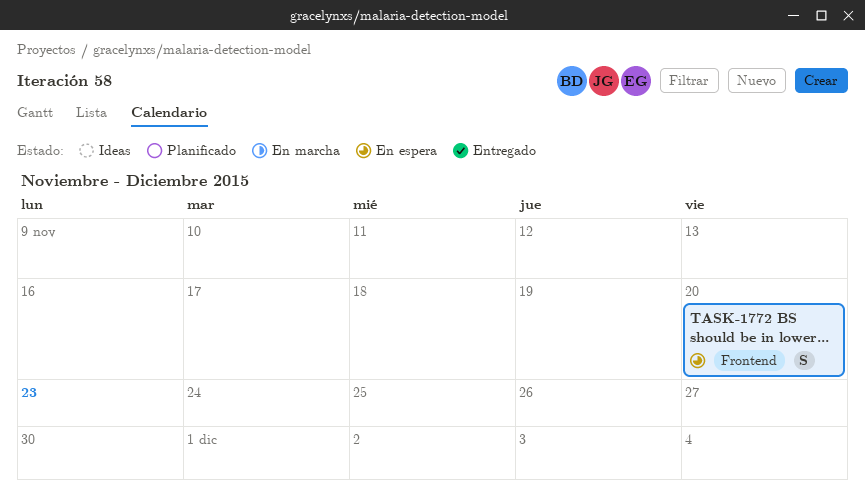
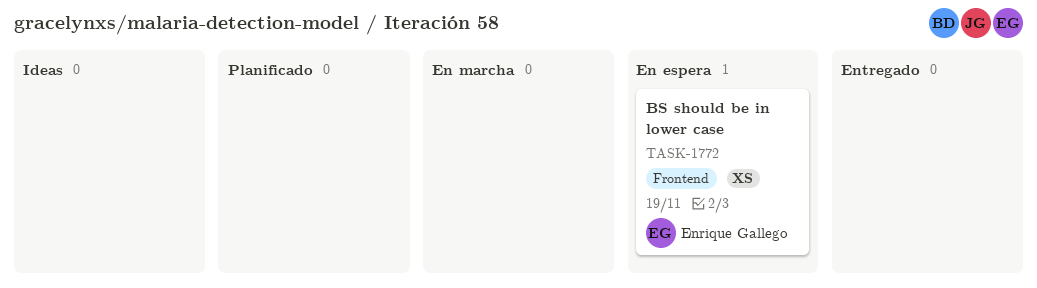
TASK-1772, estimate: S -> XS
TASK-1772, due: Nov 20 -> Nov 19

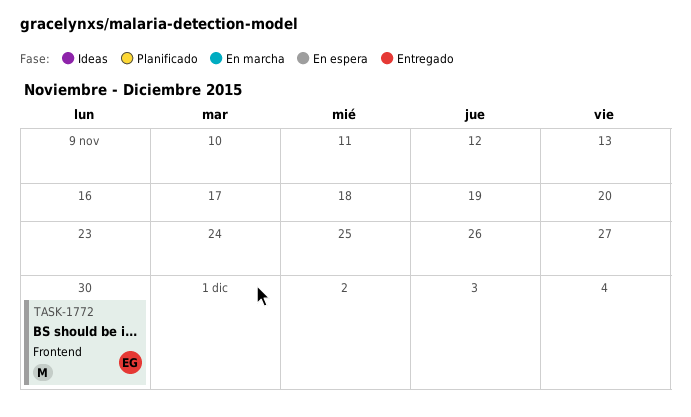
TASK-1772, estimate: XS -> M
TASK-1772, due: Nov 19 -> Nov 30

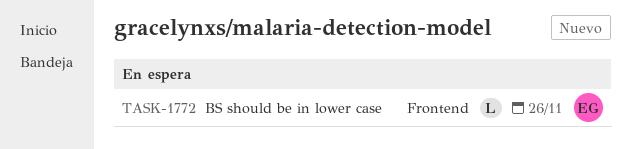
TASK-1772, estimate: M -> L
TASK-1772, due: Nov 30 -> Nov 26

